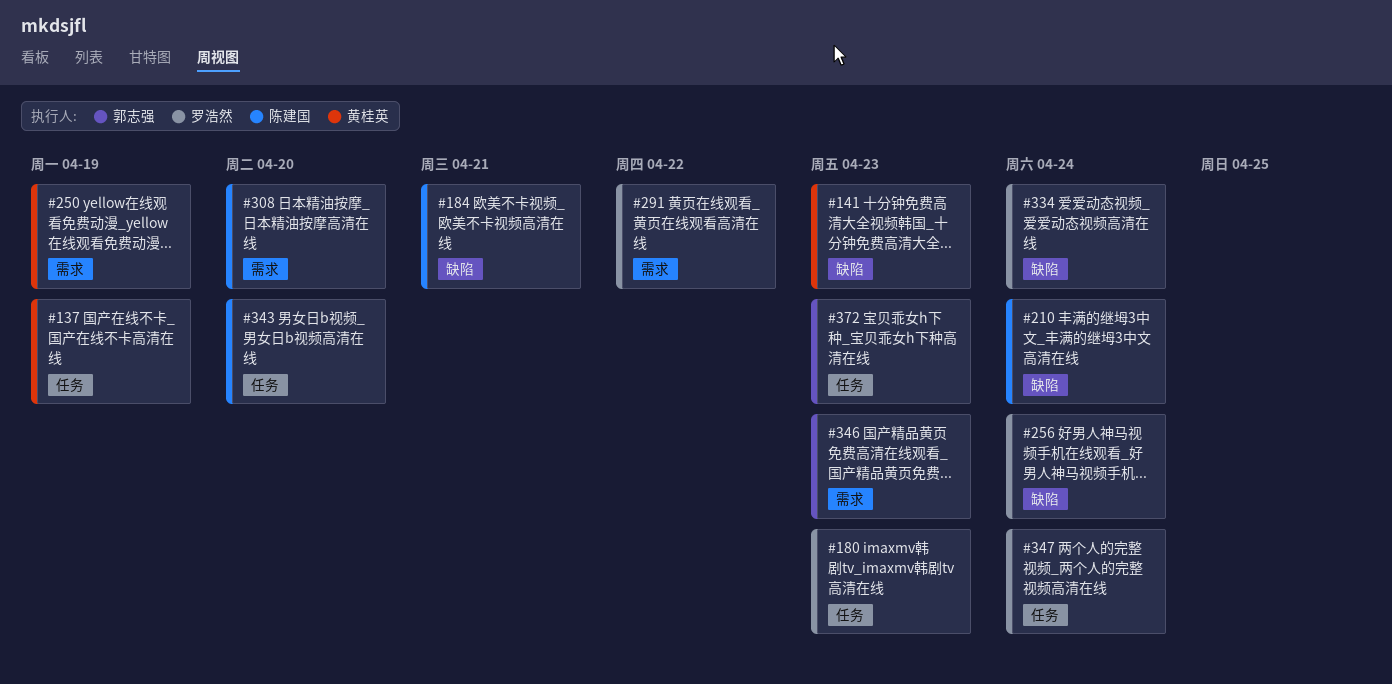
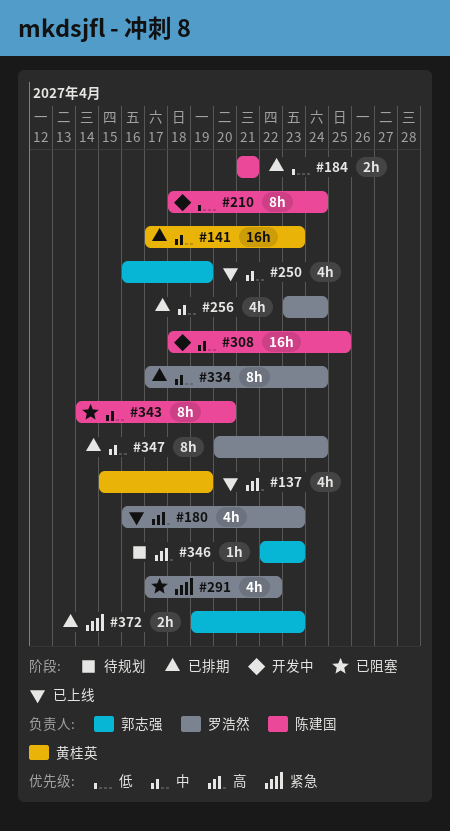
#250, owner: 黄桂英 -> 郭志强
#308, due: Apr 20 -> Apr 25

